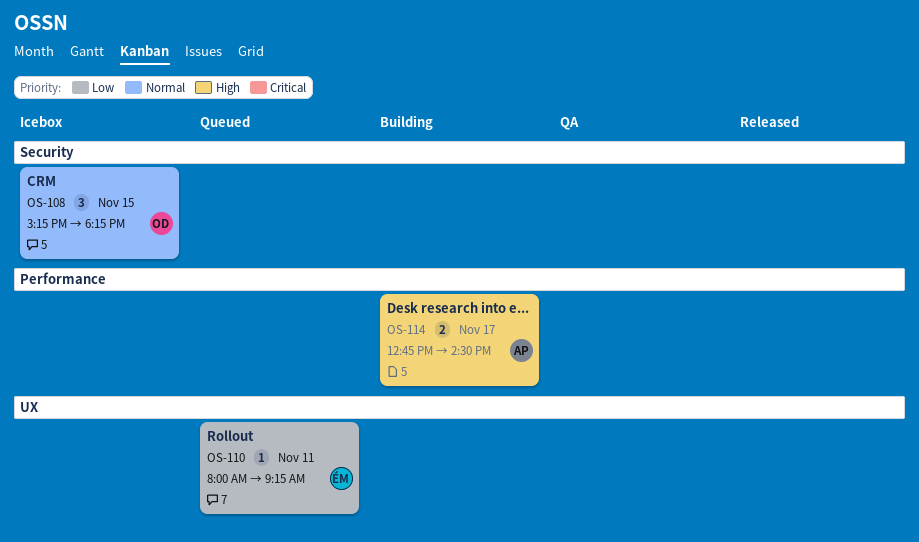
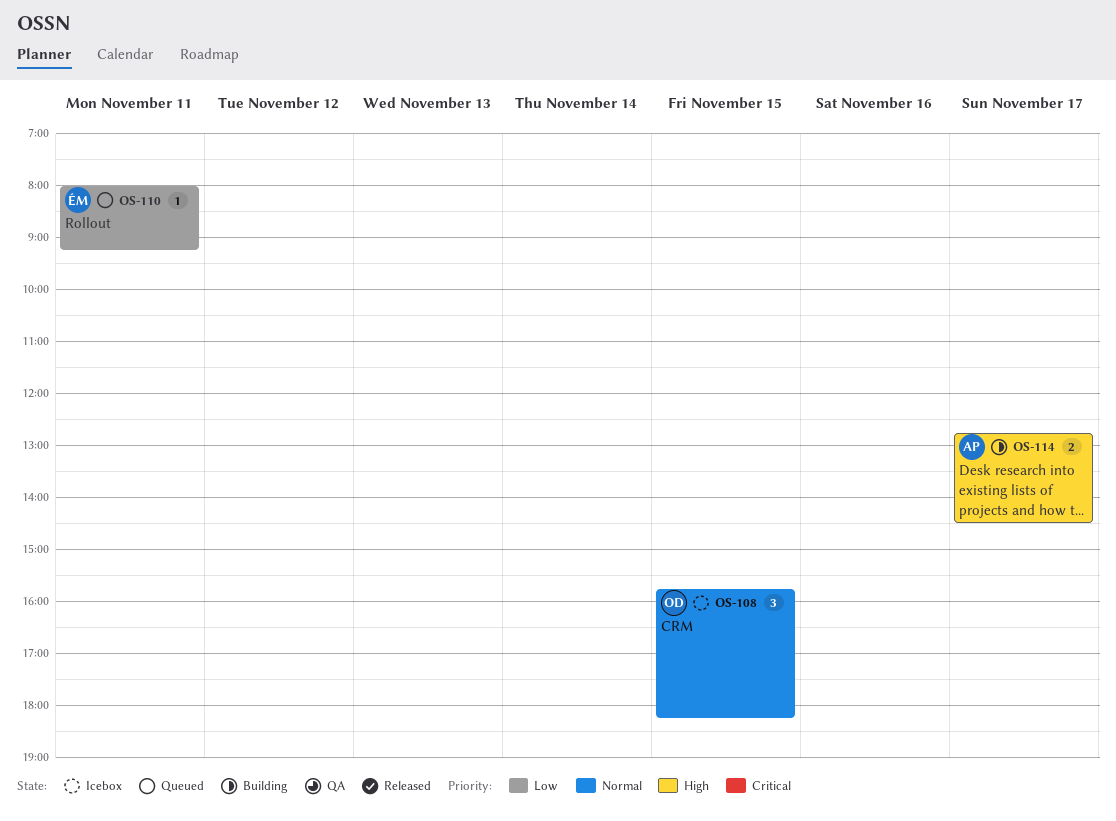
OS-108, begins: 15:15 -> 15:45

